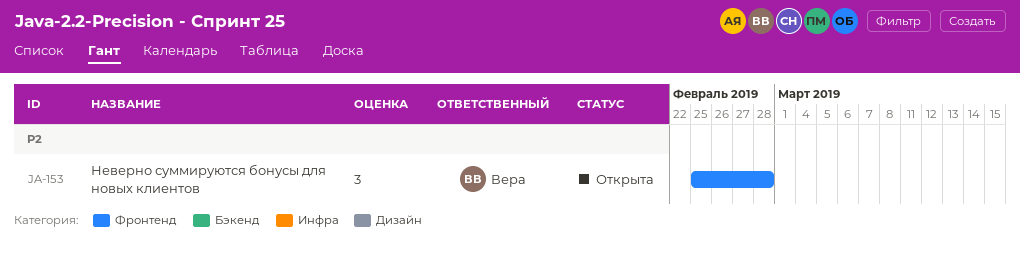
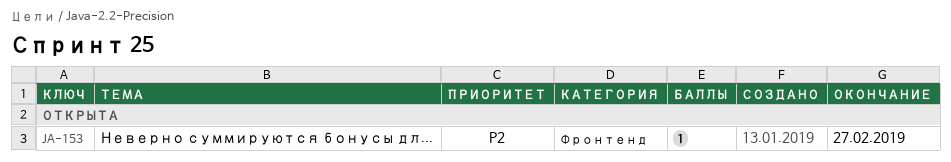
JA-153, estimate: 3 -> 1
JA-153, due: Feb 28 -> Feb 27

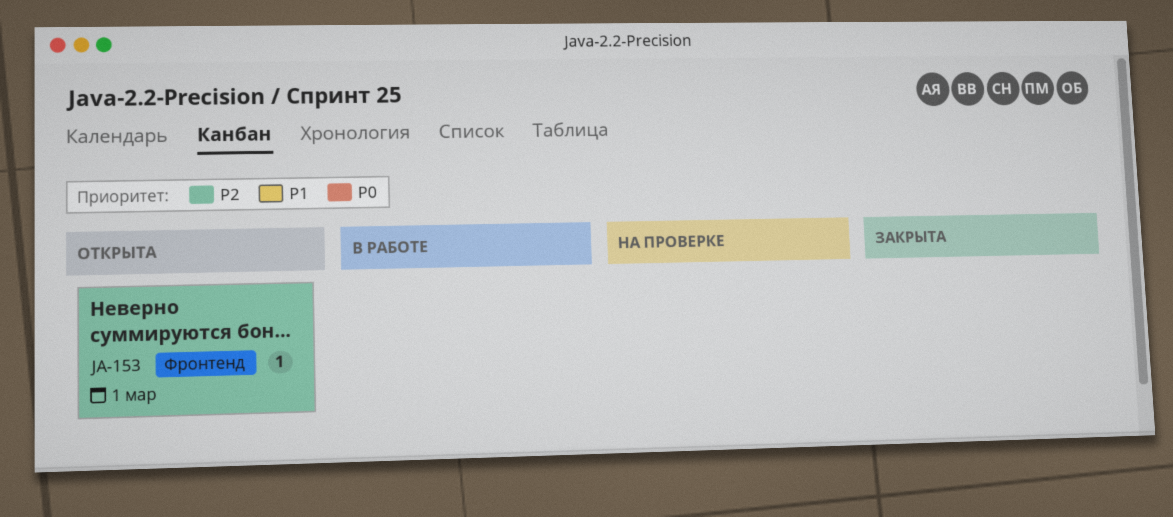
JA-153, due: Feb 27 -> Mar 1

